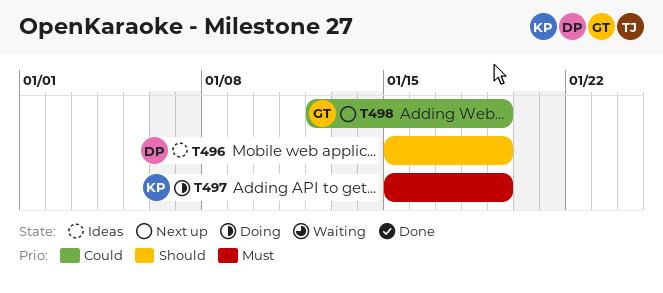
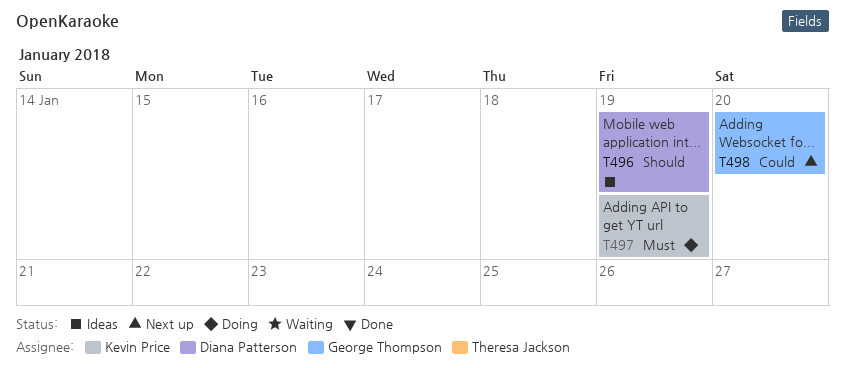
T498, due: Jan 19 -> Jan 20

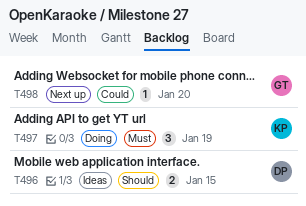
T496, due: Jan 19 -> Jan 15

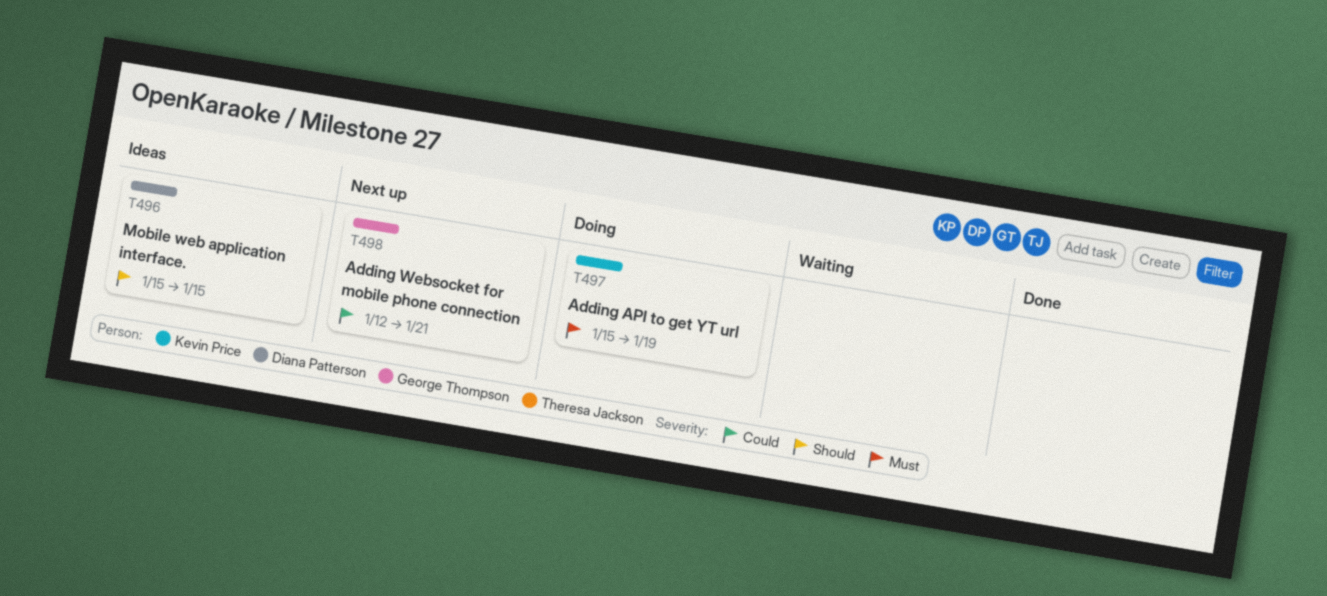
T498, due: Jan 20 -> Jan 21

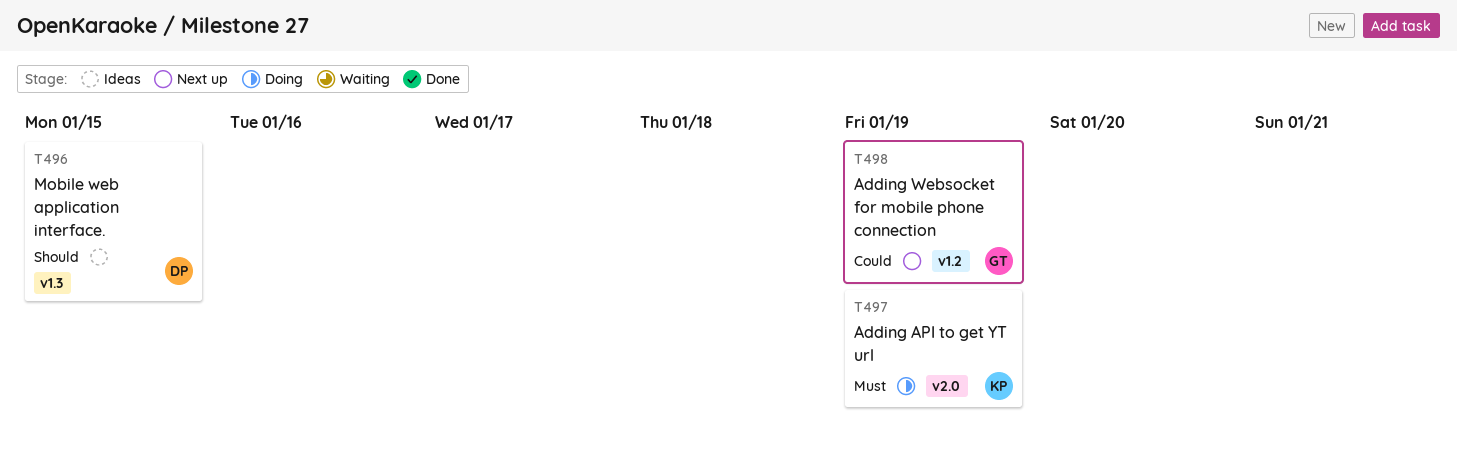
T498, due: Jan 21 -> Jan 19

